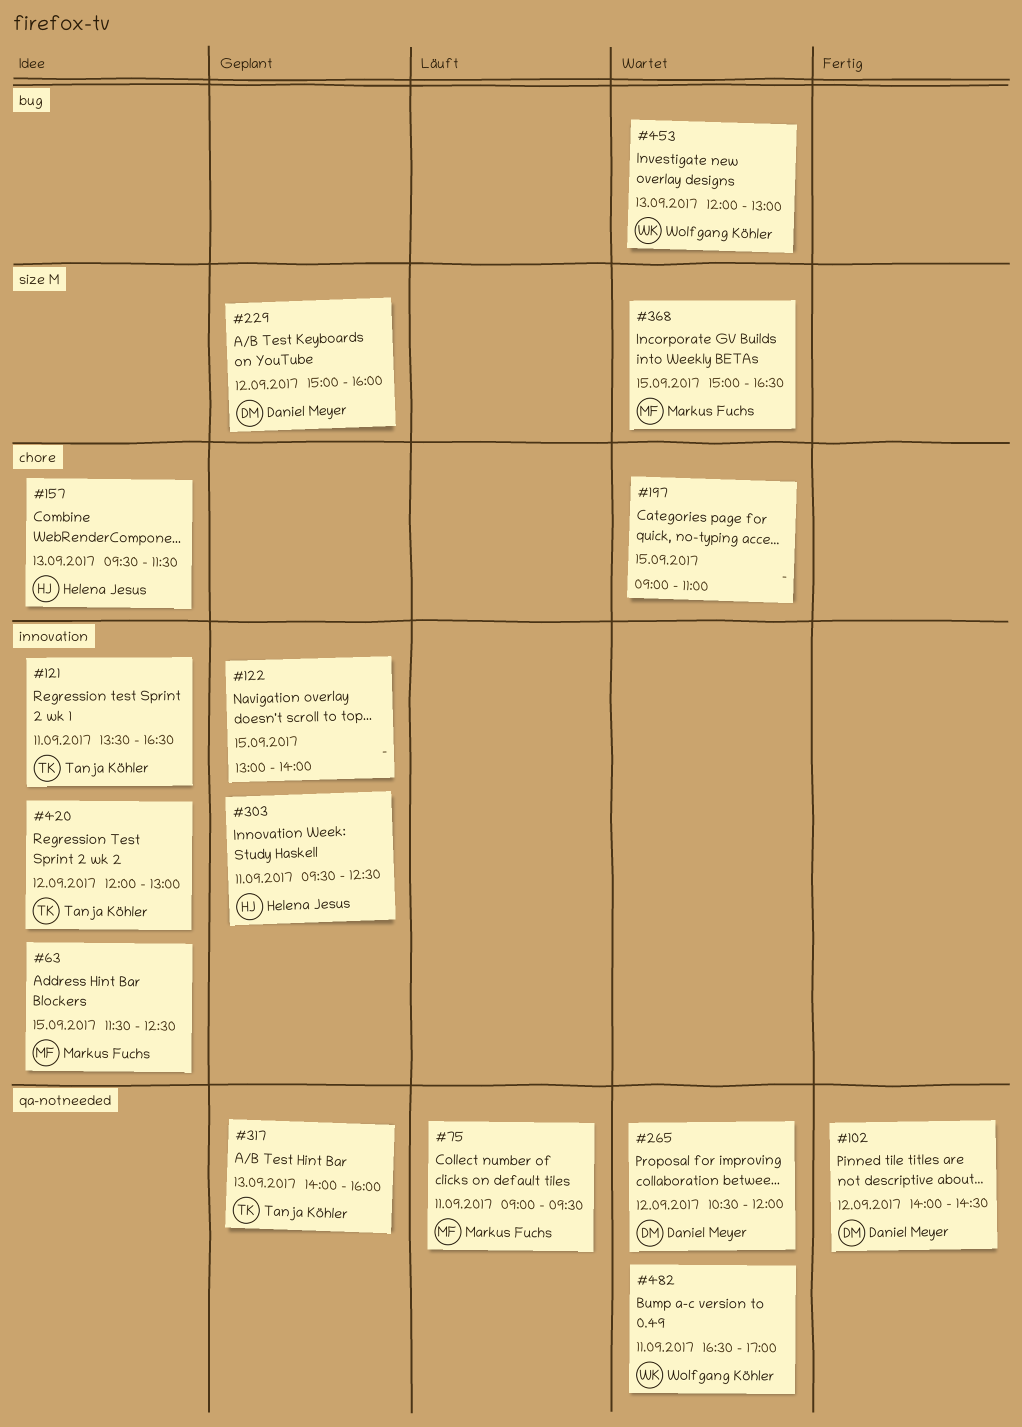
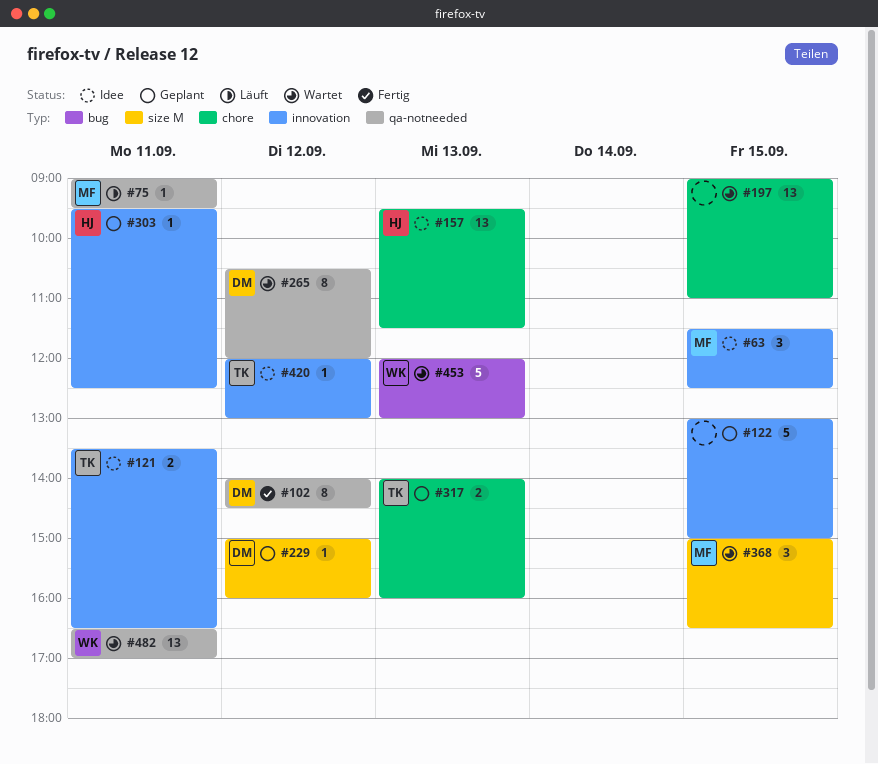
#122, ends: 14:00 -> 15:00
#317, label: qa-notneeded -> chore

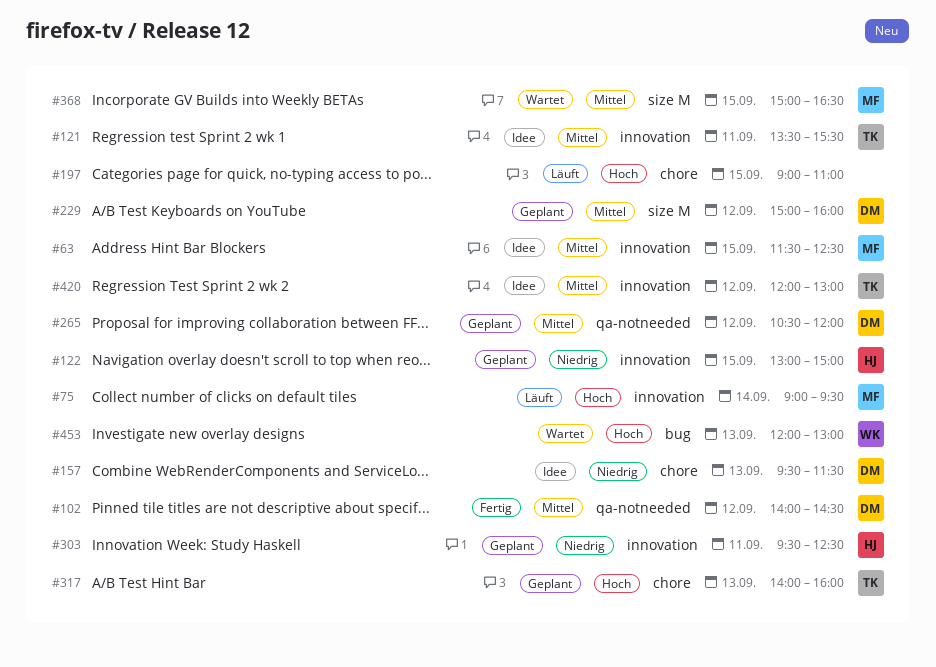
#75, label: qa-notneeded -> innovation
#75, day: Sep 11 -> Sep 14
#121, ends: 16:30 -> 15:30
#122, owner: none -> HJ
#157, owner: HJ -> DM
#197, status: Wartet -> Läuft
#265, status: Wartet -> Geplant
#482: present -> none

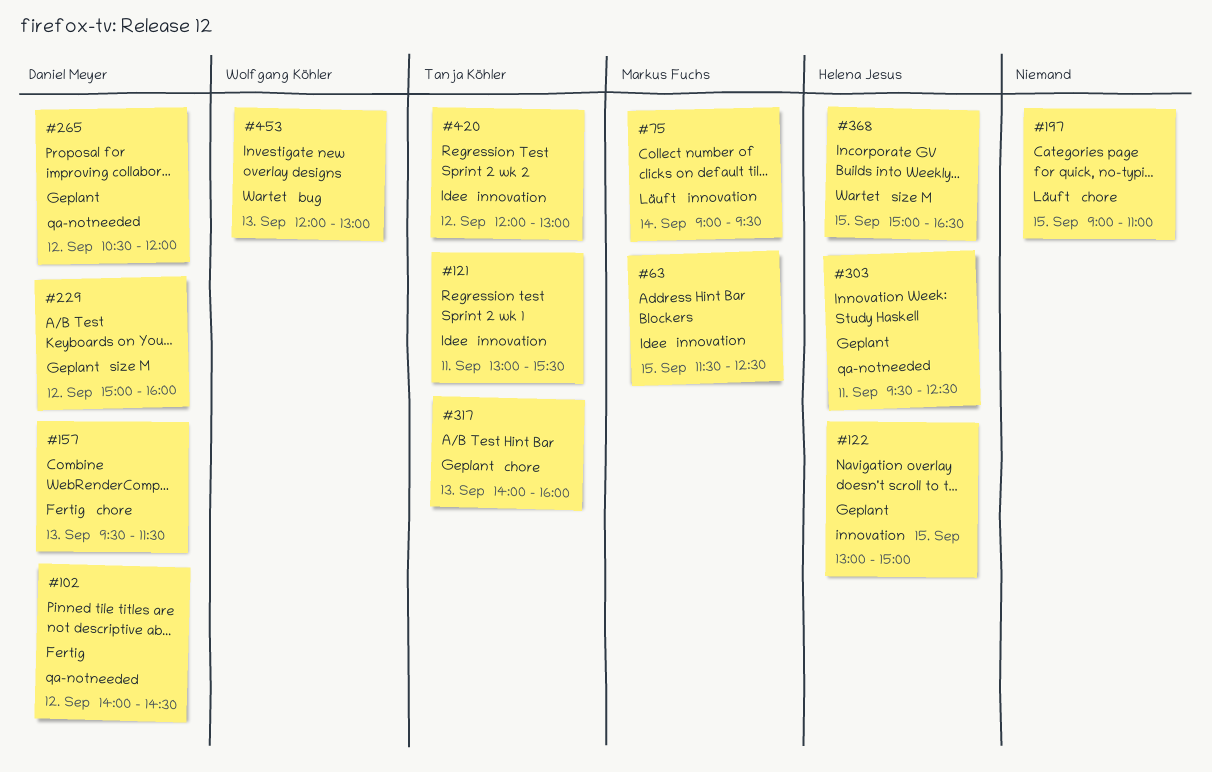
#121, begins: 13:30 -> 13:00
#157, status: Idee -> Fertig
#303, label: innovation -> qa-notneeded
#368, owner: Markus Fuchs -> Helena Jesus

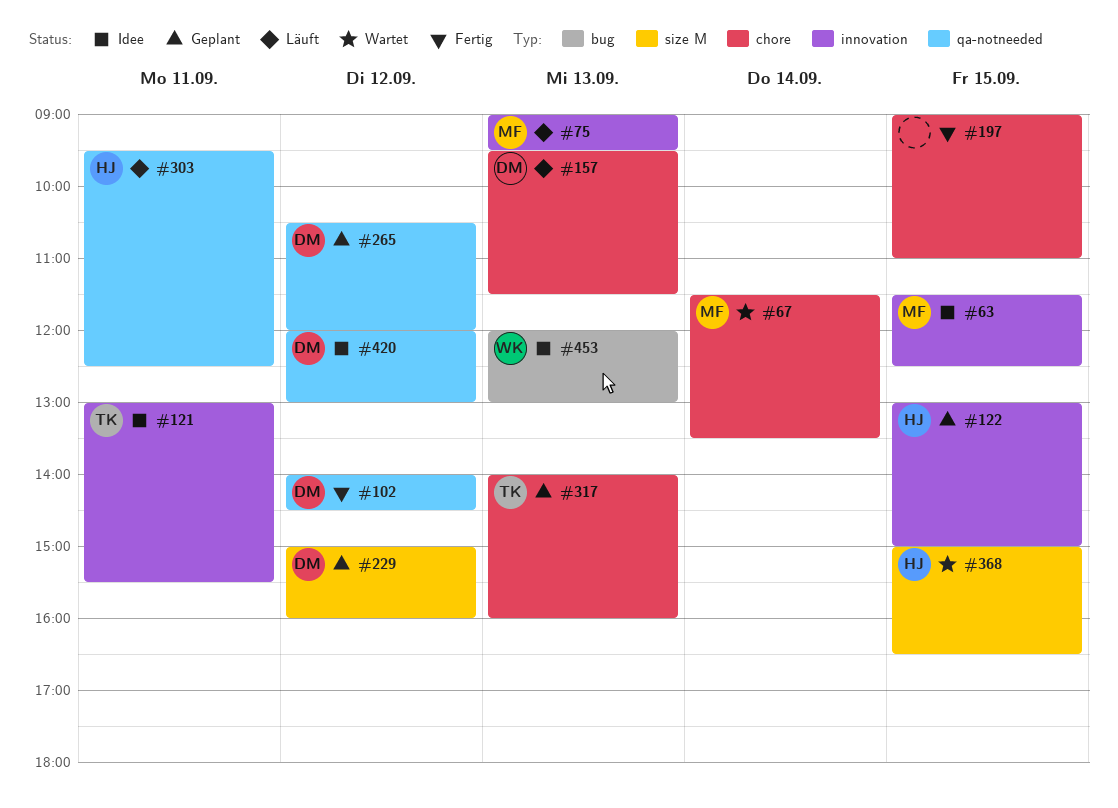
#67: none -> present
#75, day: Sep 14 -> Sep 13
#157, status: Fertig -> Läuft
#197, status: Läuft -> Fertig
#303, status: Geplant -> Läuft
#420, owner: Tanja Köhler -> Daniel Meyer
#420, label: innovation -> qa-notneeded
#453, status: Wartet -> Idee

